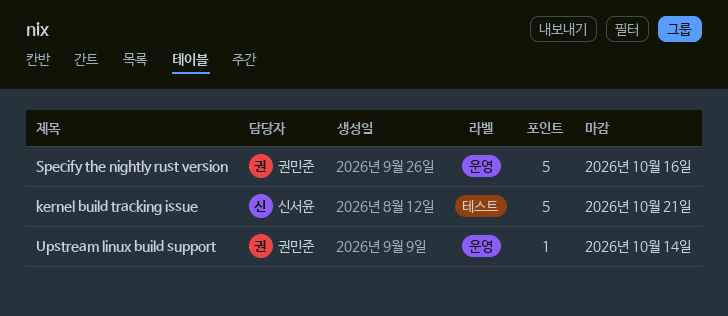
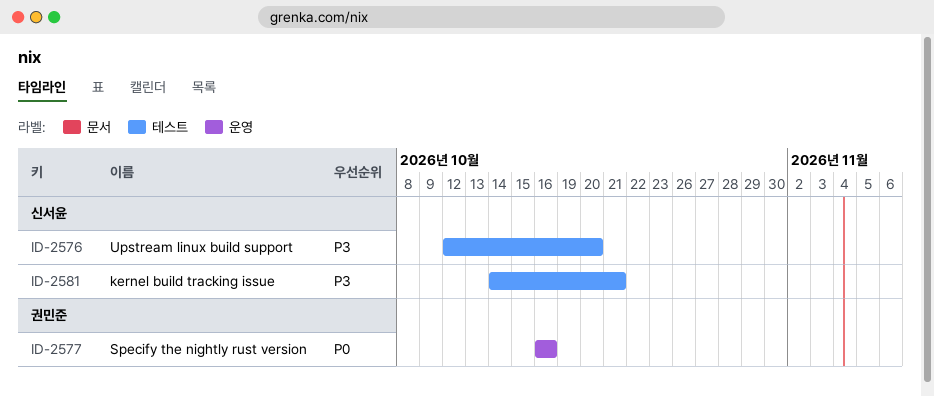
Upstream linux build support, owner: 권민준 -> 신서윤
Upstream linux build support, label: 운영 -> 테스트
Upstream linux build support, due: Oct 14 -> Oct 20

